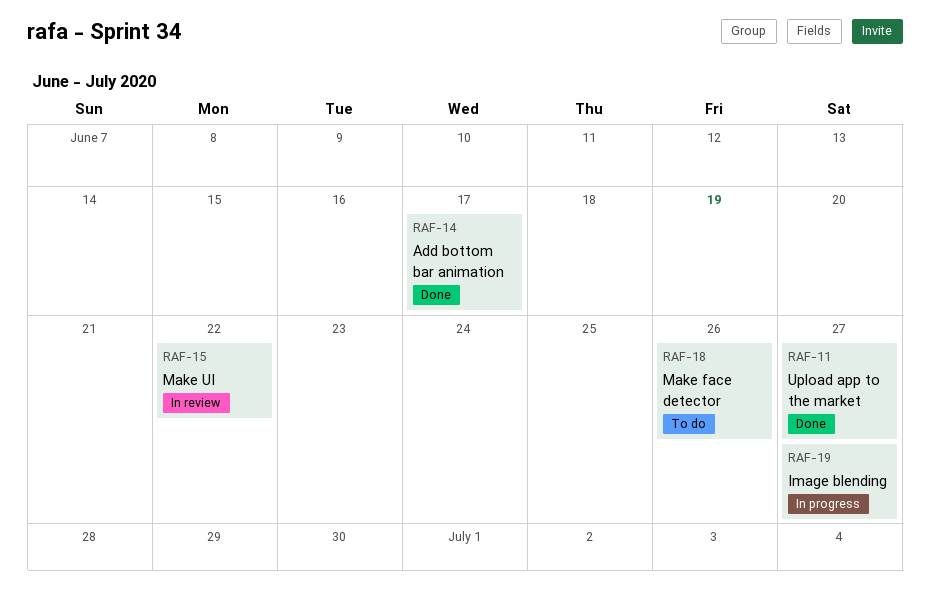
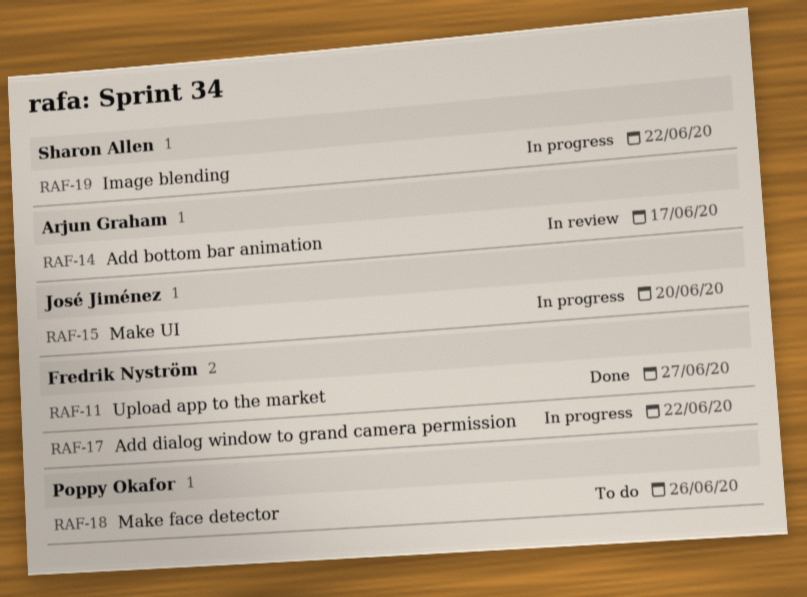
RAF-14, status: Done -> In review
RAF-15, status: In review -> In progress
RAF-15, due: Jun 22 -> Jun 20
RAF-17: none -> present
RAF-19, due: Jun 27 -> Jun 22

